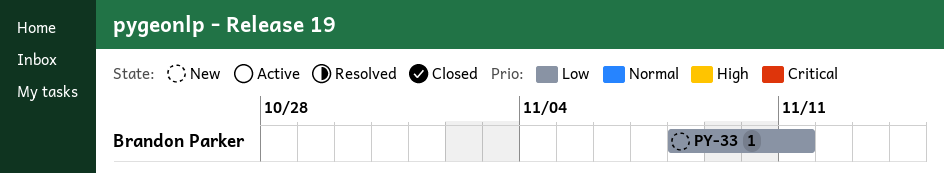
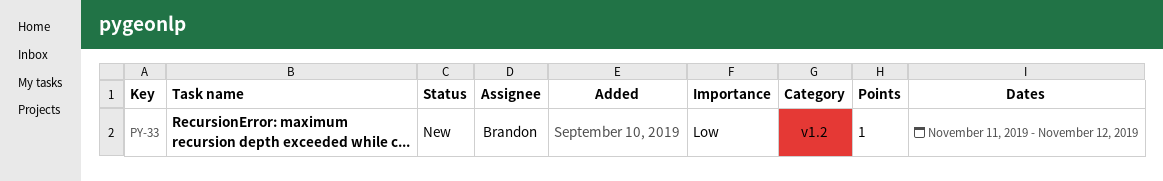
PY-33, start: Nov 8 -> Nov 11
PY-33, due: Nov 11 -> Nov 12

